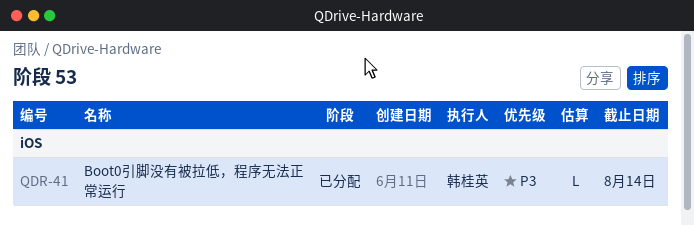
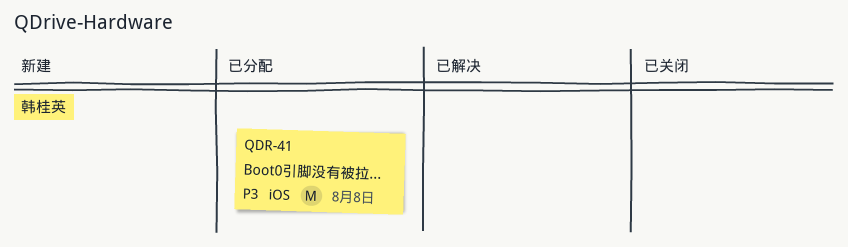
QDR-41, estimate: L -> M
QDR-41, due: Aug 14 -> Aug 8

